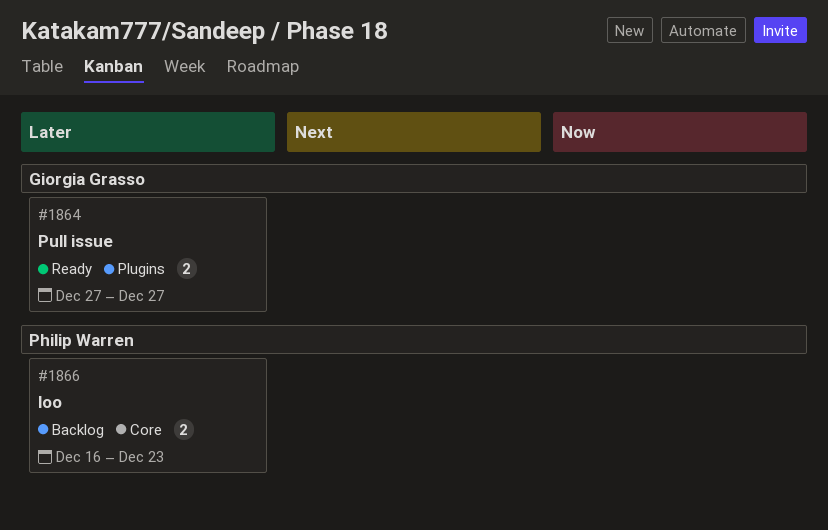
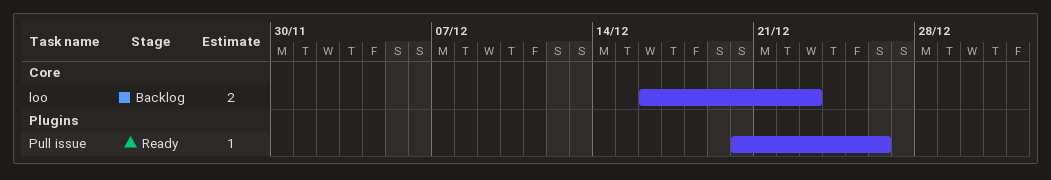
Pull issue, estimate: 2 -> 1
Pull issue, start: Dec 27 -> Dec 20
Pull issue, due: Dec 27 -> Dec 26

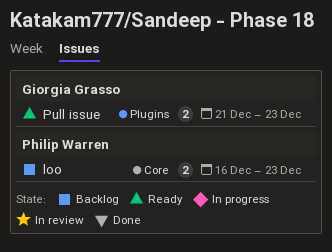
Pull issue, estimate: 1 -> 2
Pull issue, start: Dec 20 -> Dec 21
Pull issue, due: Dec 26 -> Dec 23

